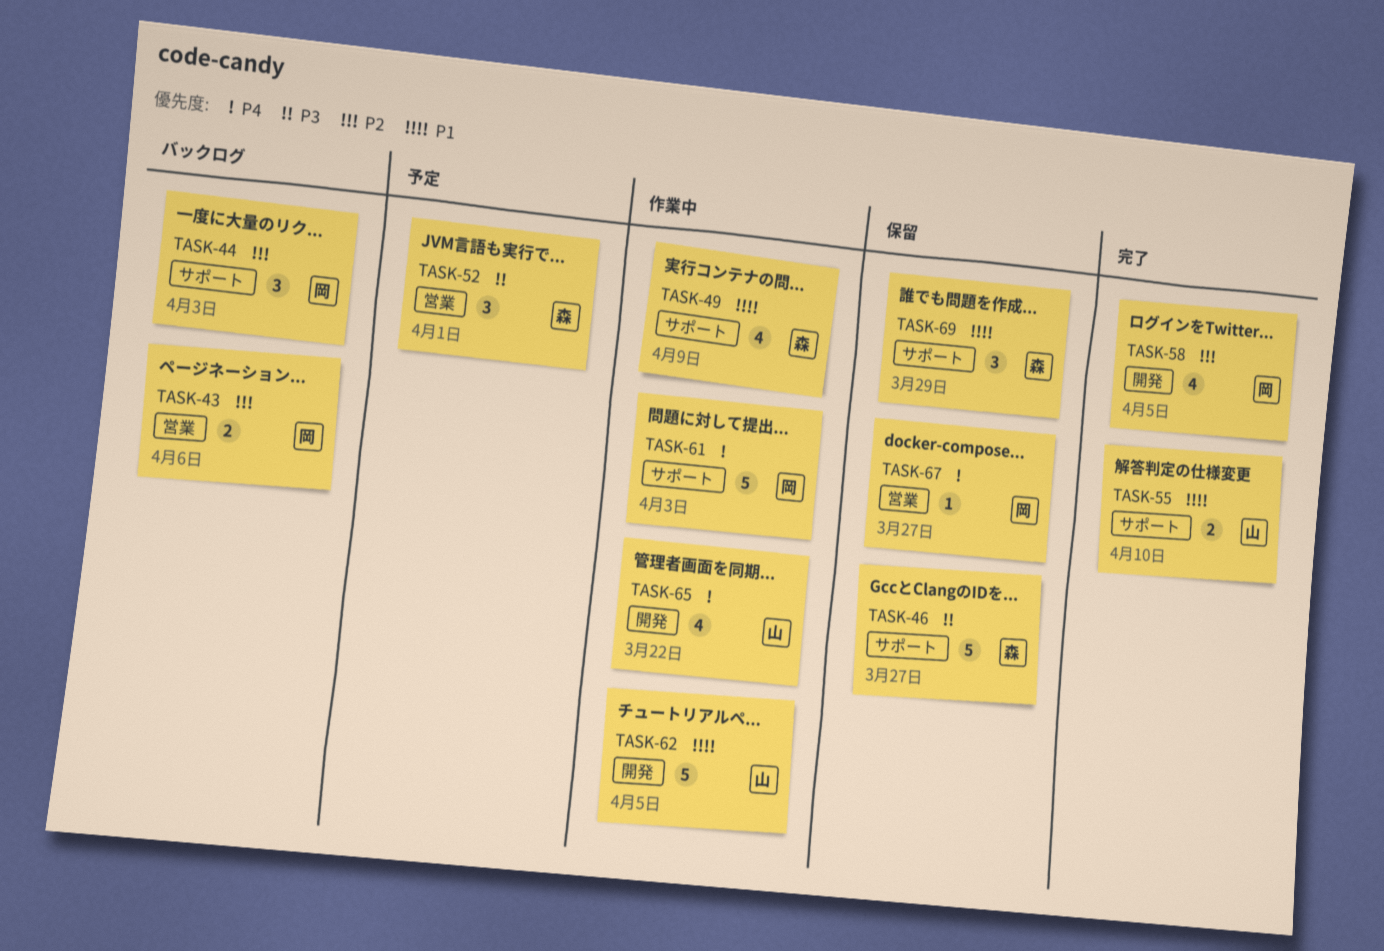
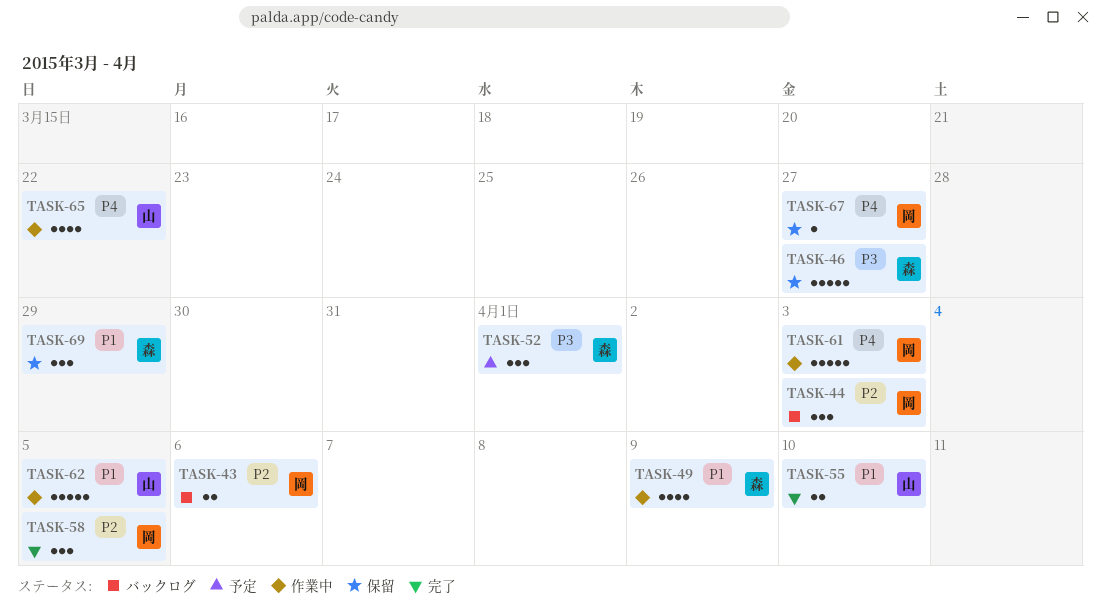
TASK-58, estimate: 4 -> 3

